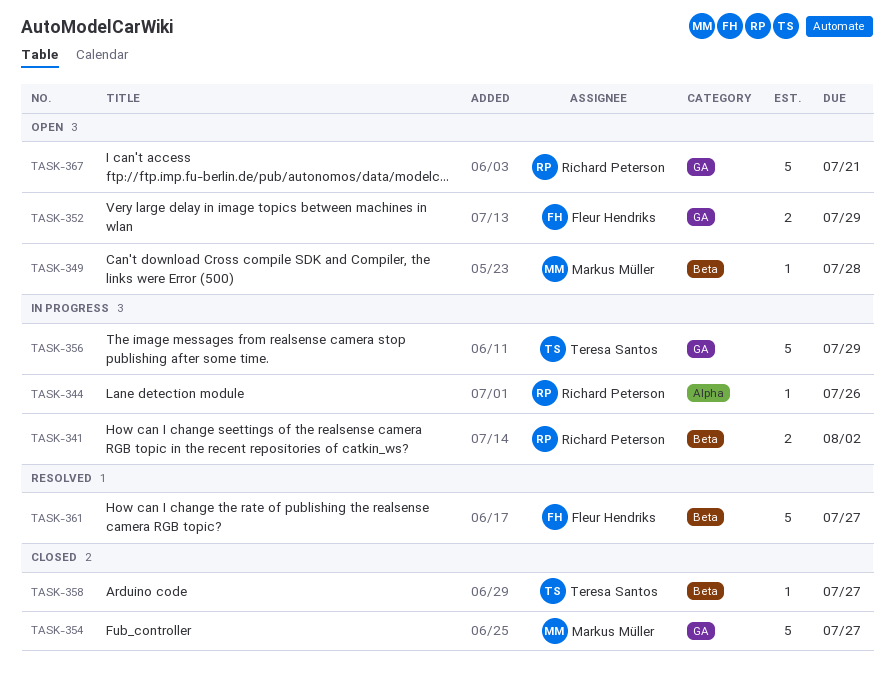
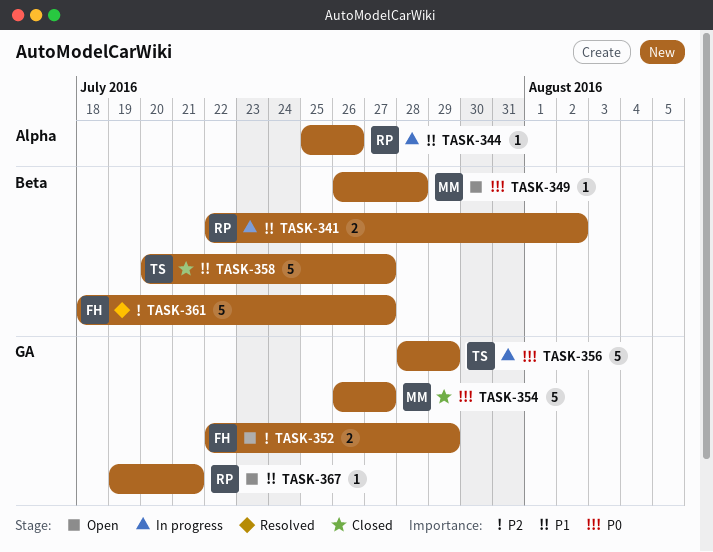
TASK-358, estimate: 1 -> 5
TASK-367, estimate: 5 -> 1

